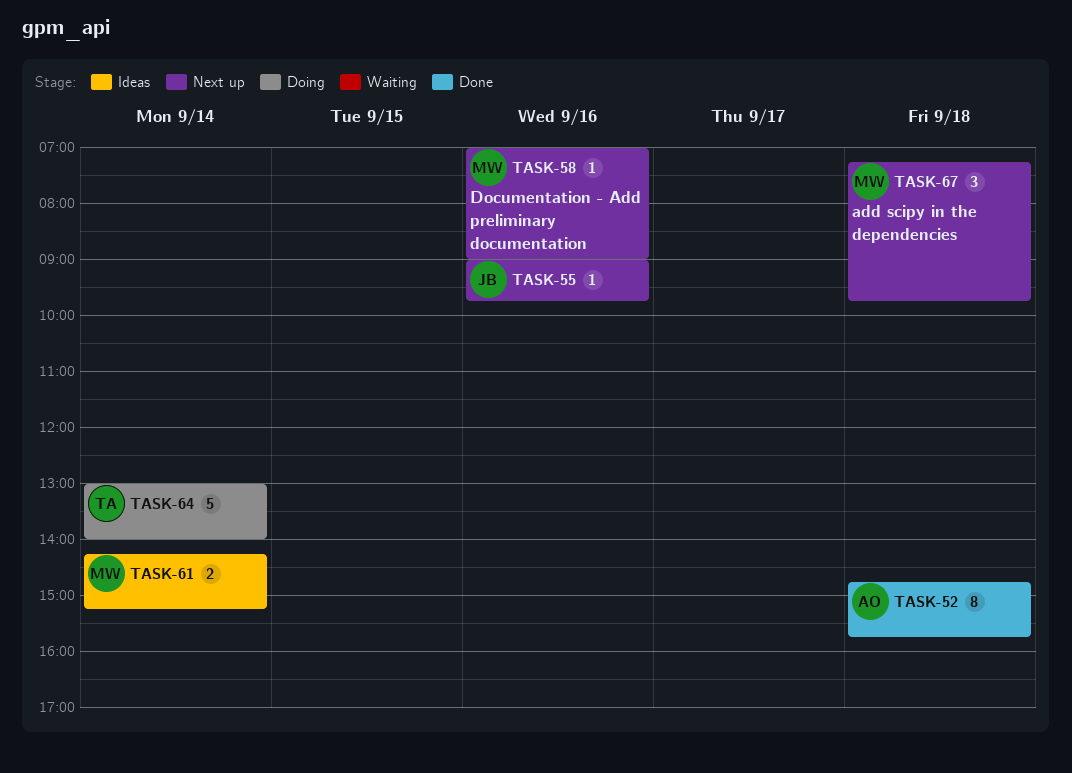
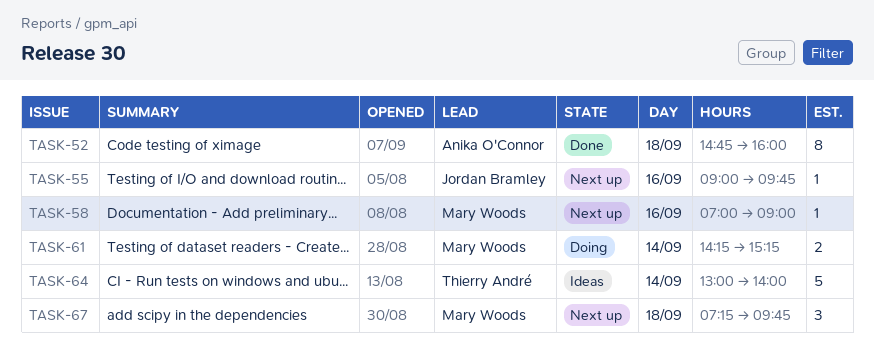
TASK-52, ends: 15:45 -> 16:00
TASK-61, status: Ideas -> Doing
TASK-64, status: Doing -> Ideas

